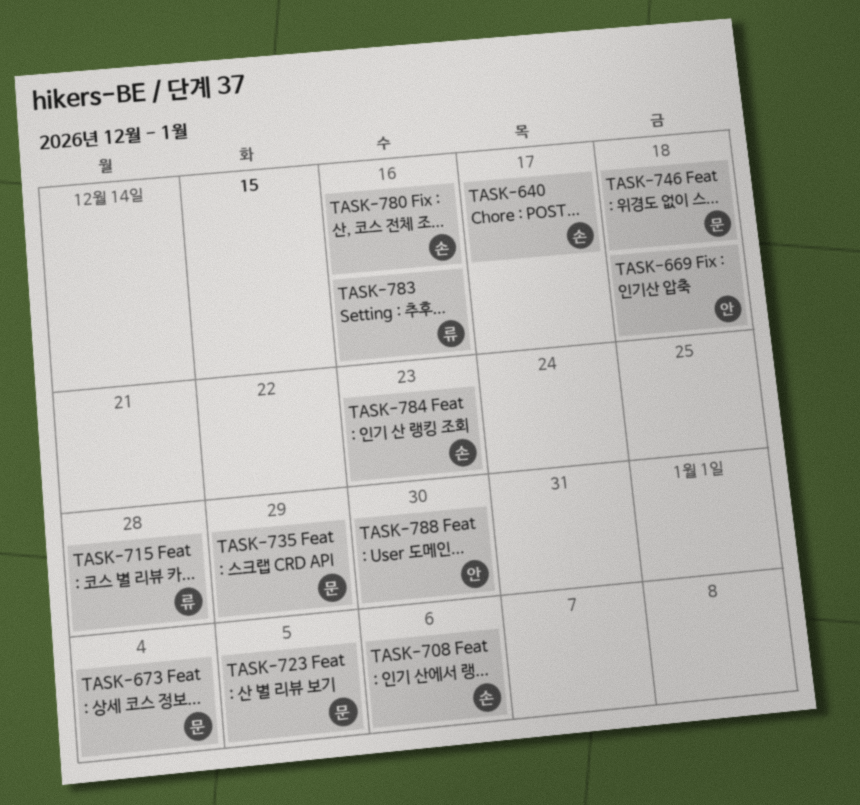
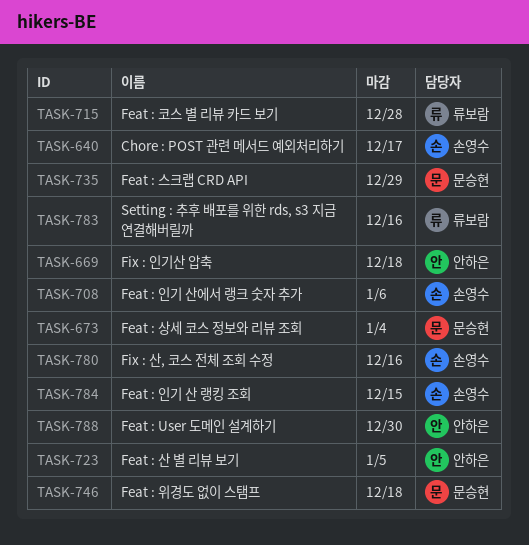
TASK-723, owner: 문승현 -> 안하은
TASK-784, due: Dec 23 -> Dec 15

